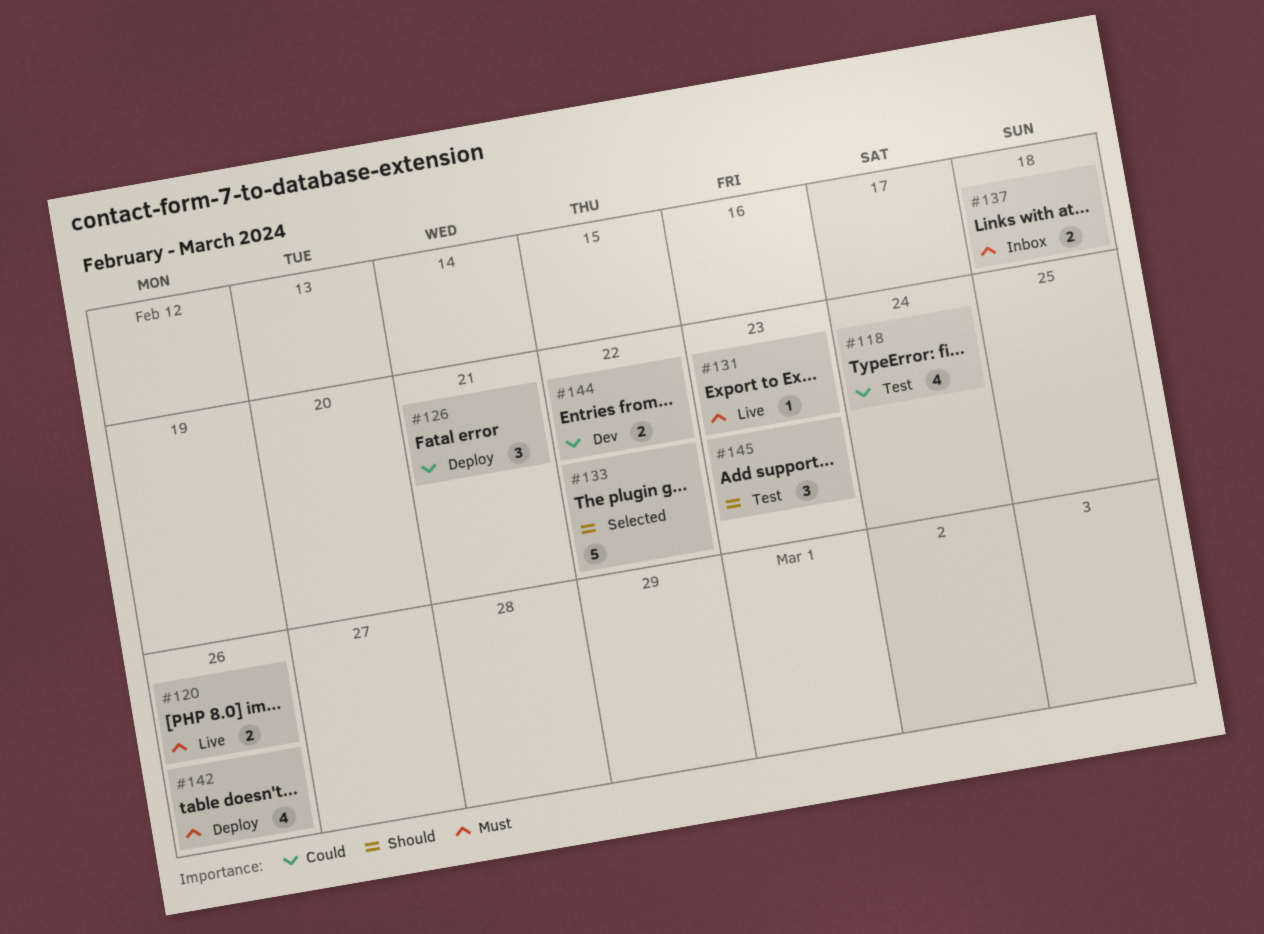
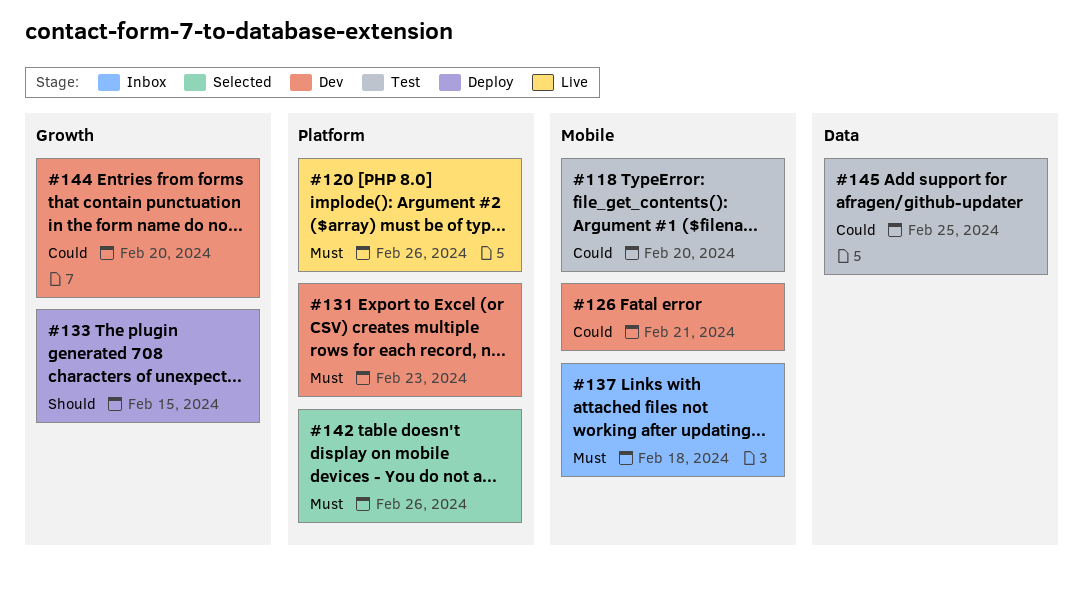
#118, due: Feb 24 -> Feb 20
#126, status: Deploy -> Dev
#131, status: Live -> Dev
#133, status: Selected -> Deploy
#133, due: Feb 22 -> Feb 15
#142, status: Deploy -> Selected
#144, due: Feb 22 -> Feb 20
#145, priority: Should -> Could
#145, due: Feb 23 -> Feb 25

